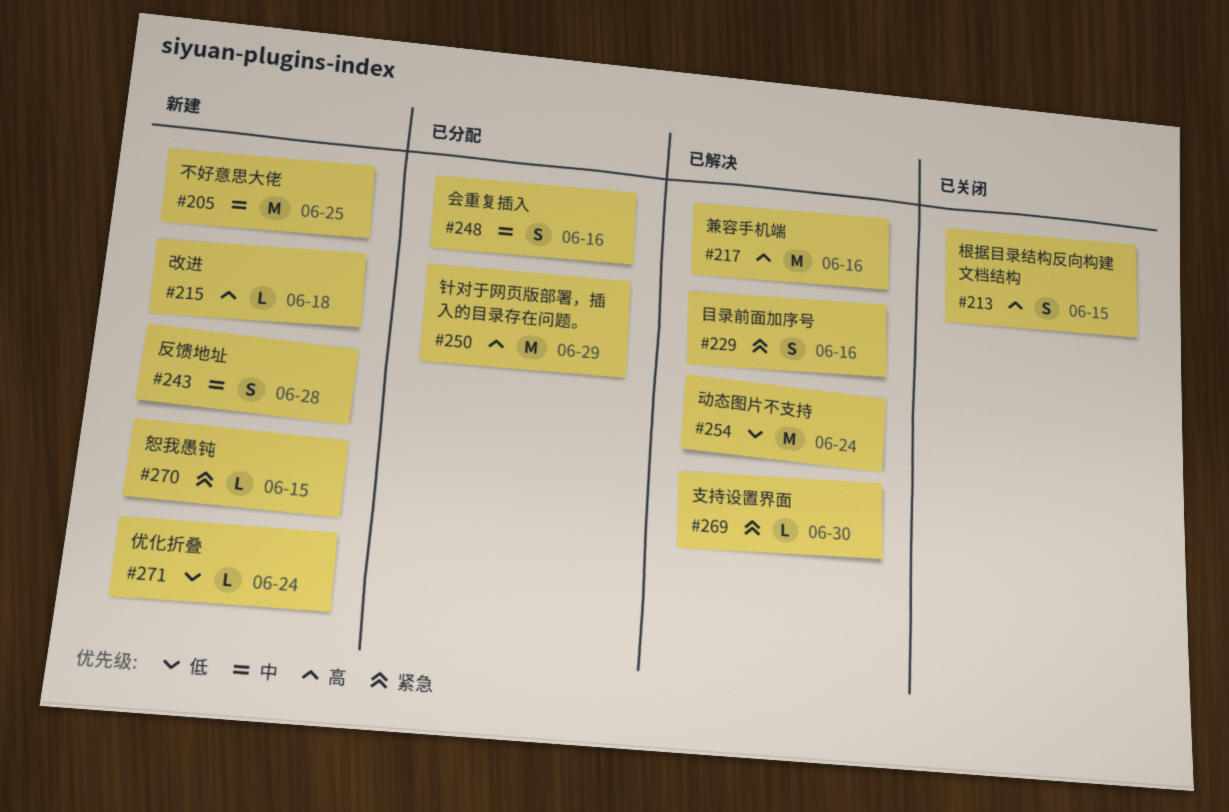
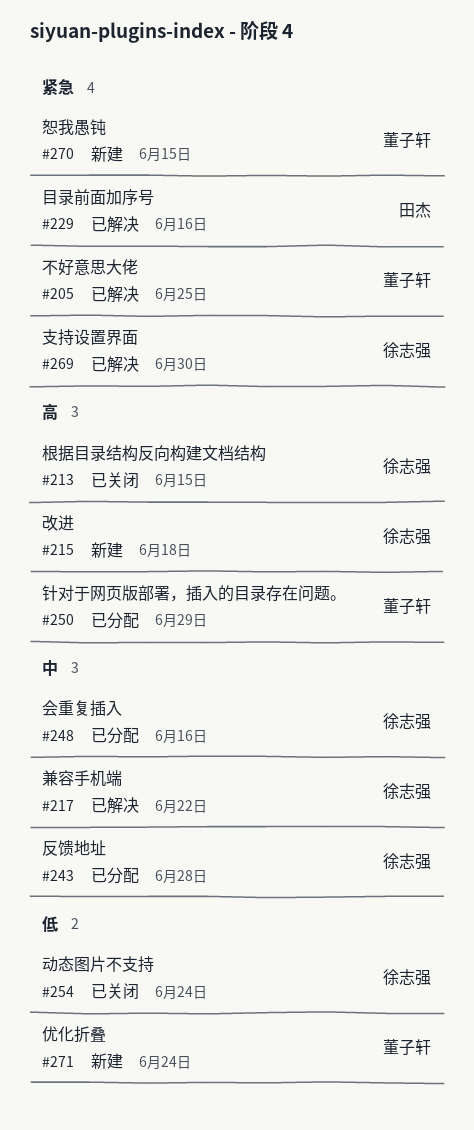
#205, status: 新建 -> 已解决
#205, priority: 中 -> 紧急
#217, priority: 高 -> 中
#217, due: Jun 16 -> Jun 22
#243, status: 新建 -> 已分配
#254, status: 已解决 -> 已关闭

